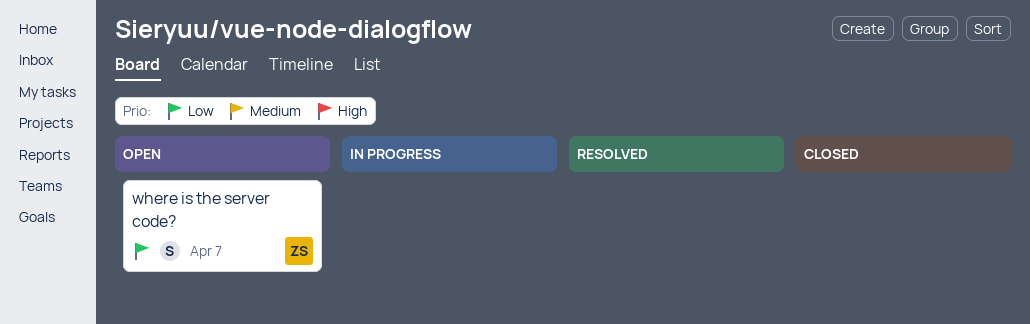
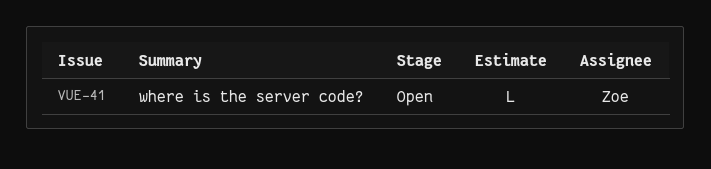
where is the server code?, estimate: S -> L

